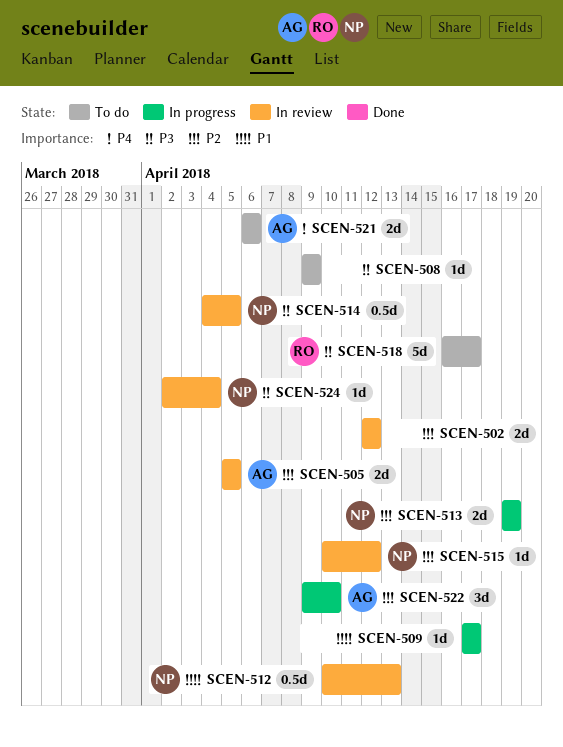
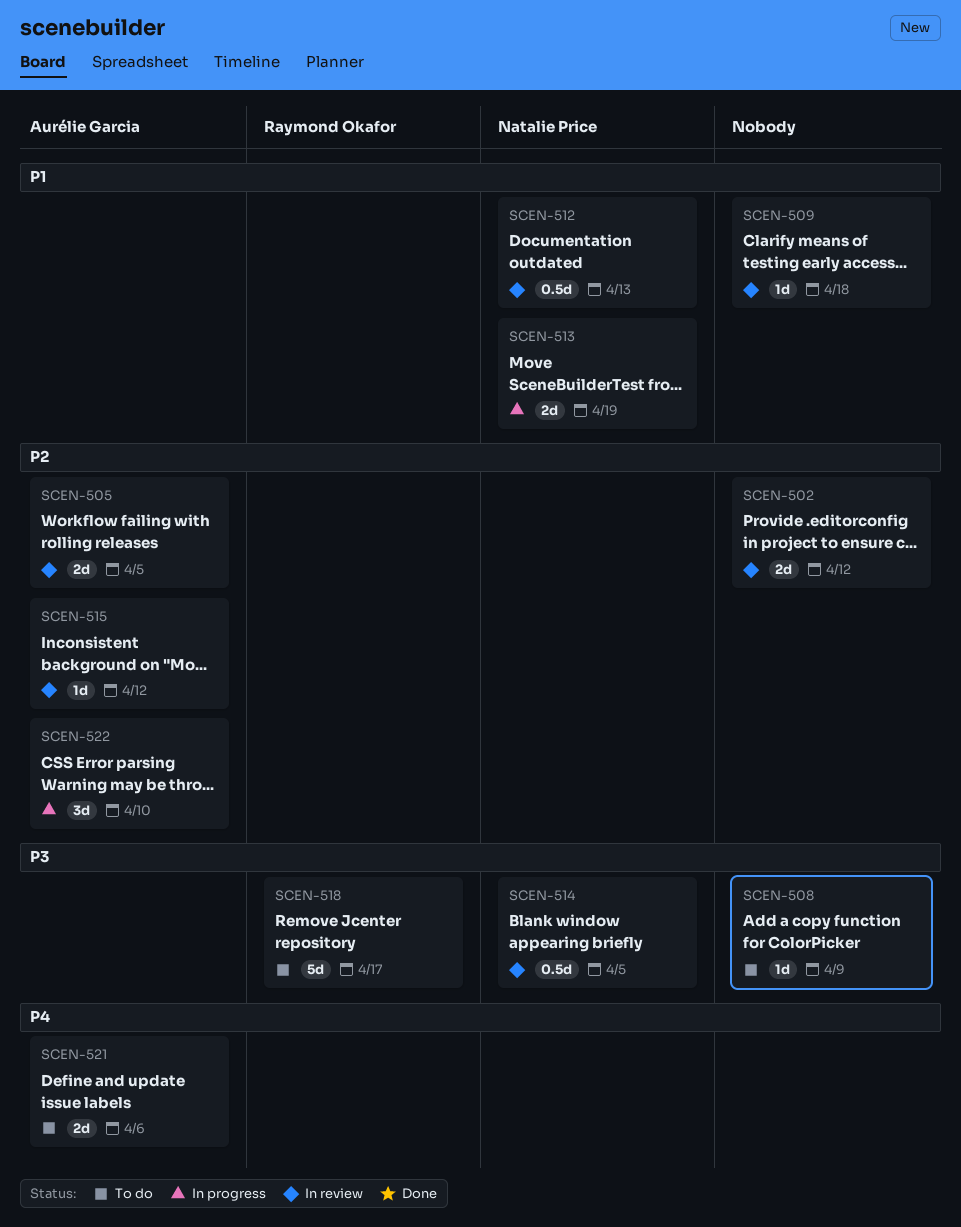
SCEN-509, status: In progress -> In review
SCEN-509, due: Apr 17 -> Apr 18
SCEN-513, priority: P2 -> P1
SCEN-515, owner: Natalie Price -> Aurélie Garcia
SCEN-524: present -> none

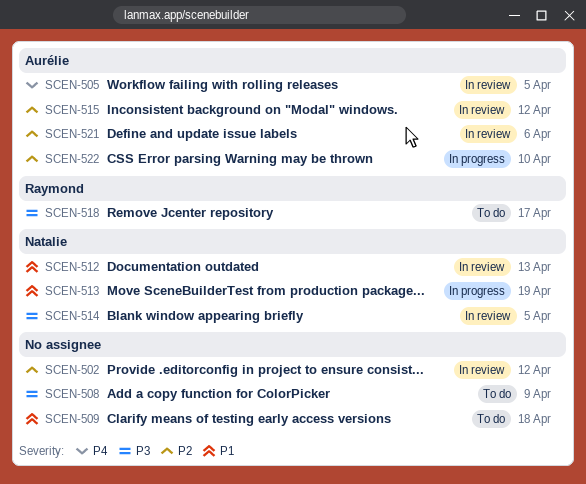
SCEN-505, priority: P2 -> P4
SCEN-509, status: In review -> To do
SCEN-521, status: To do -> In review
SCEN-521, priority: P4 -> P2

